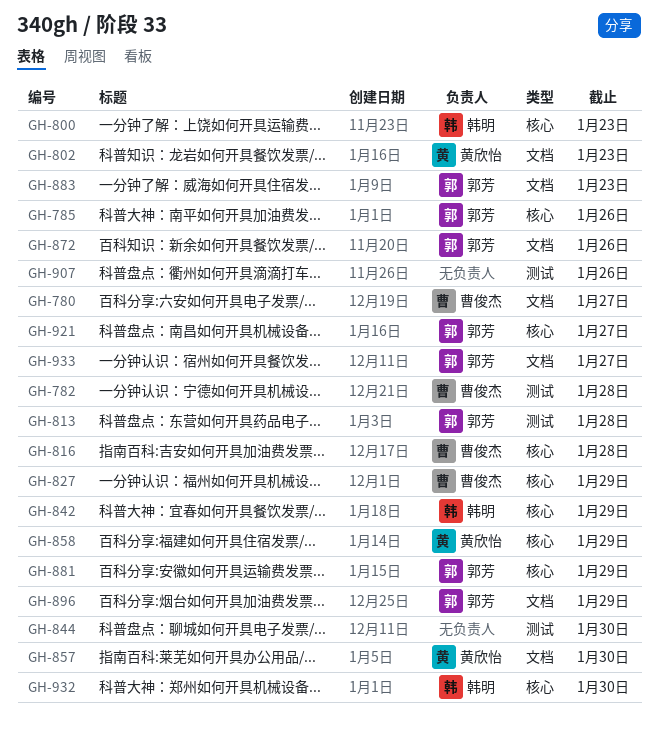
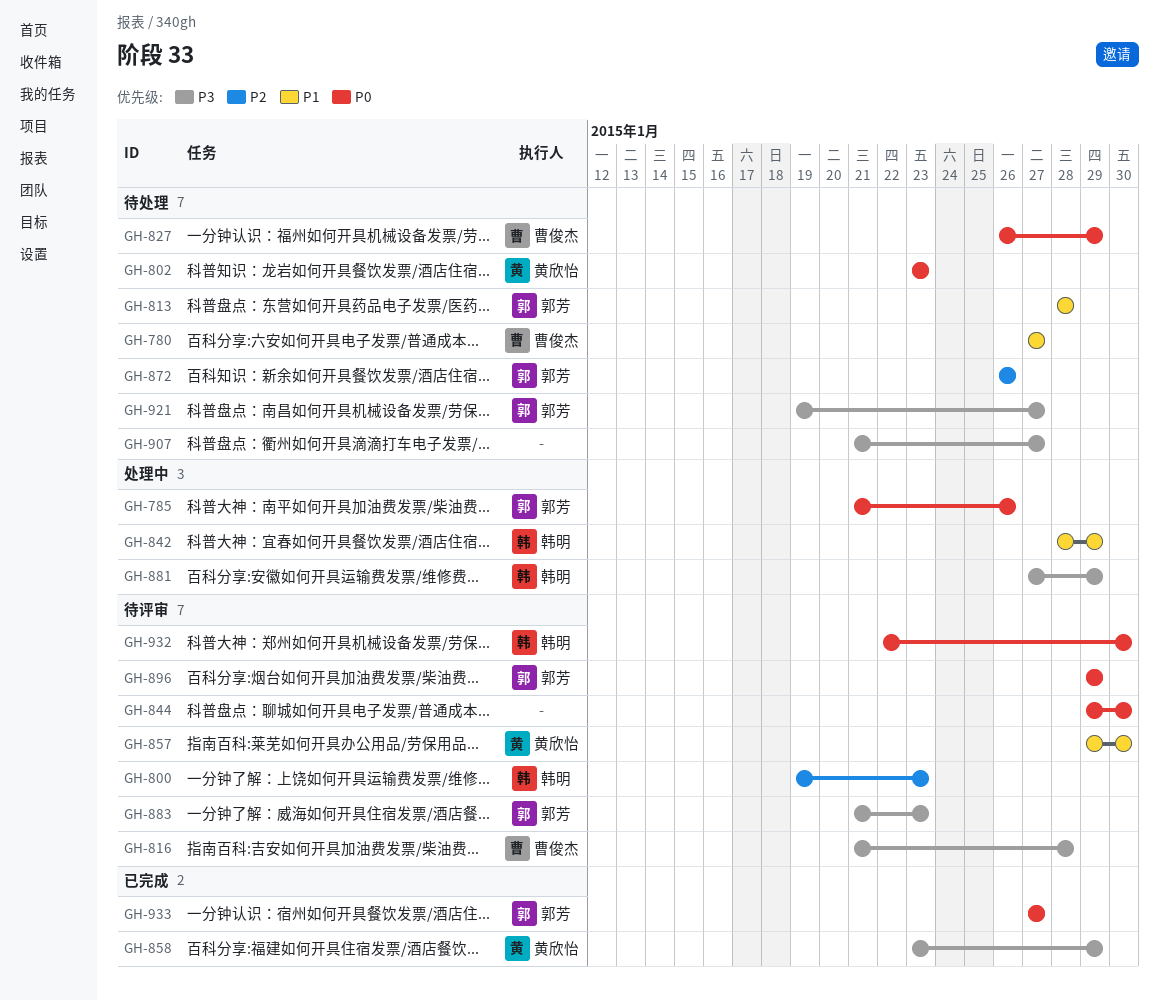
GH-782: present -> none
GH-881, owner: 郭芳 -> 韩明
GH-907, due: Jan 26 -> Jan 27

